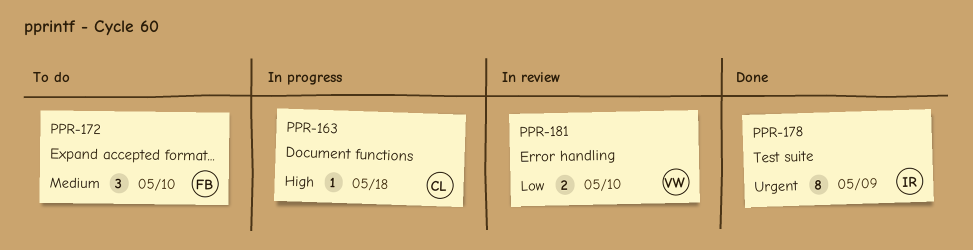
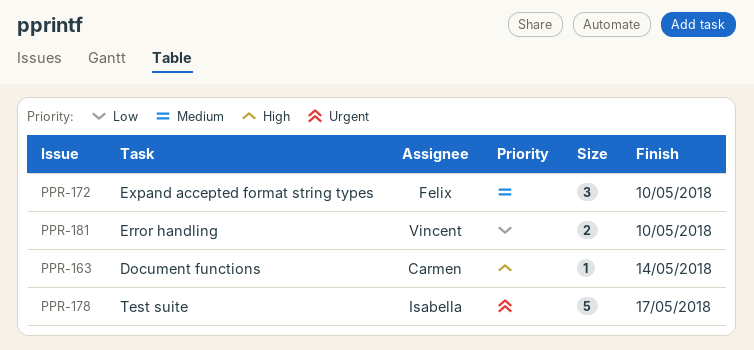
PPR-163, due: May 18 -> May 14
PPR-178, estimate: 8 -> 5
PPR-178, due: May 9 -> May 17

